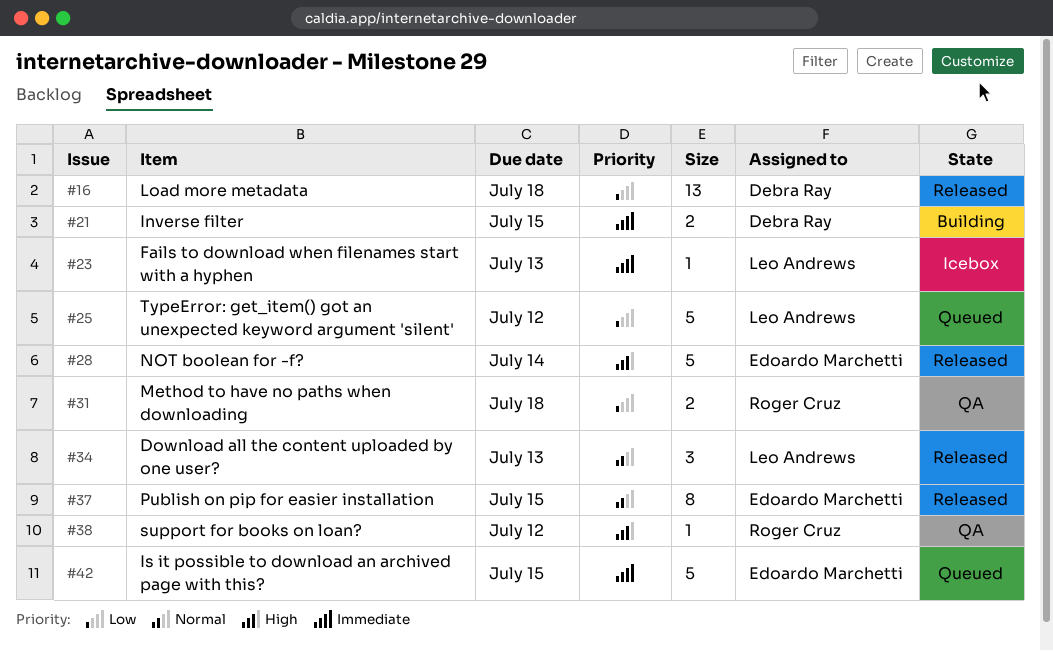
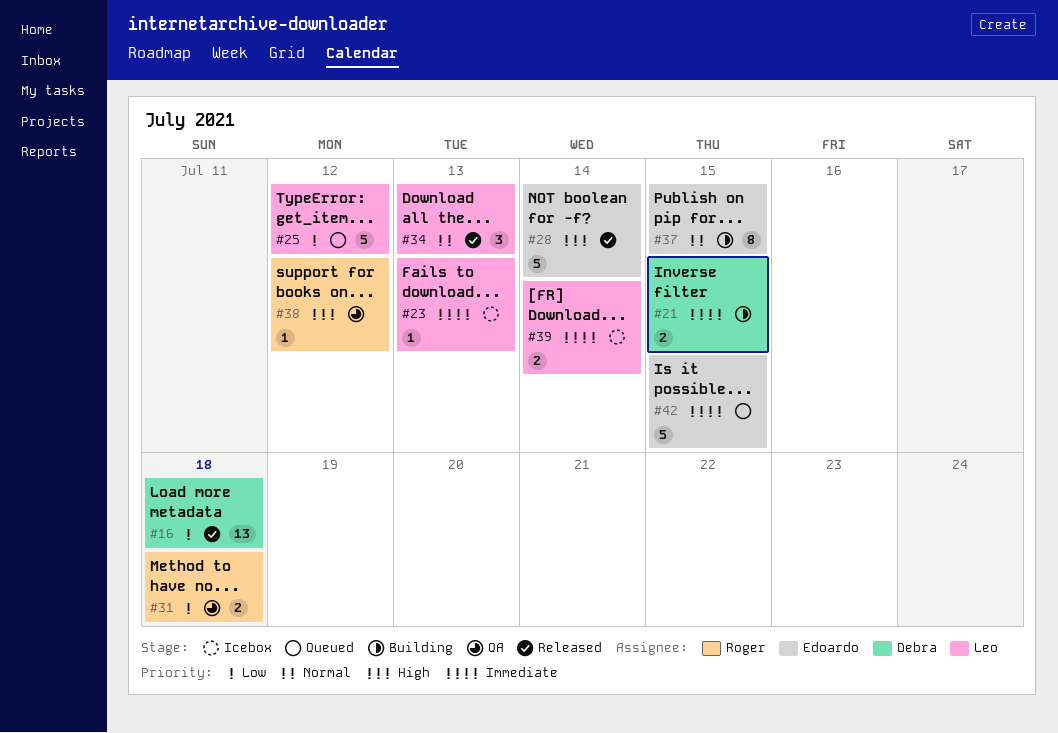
#37, status: Released -> Building
#39: none -> present

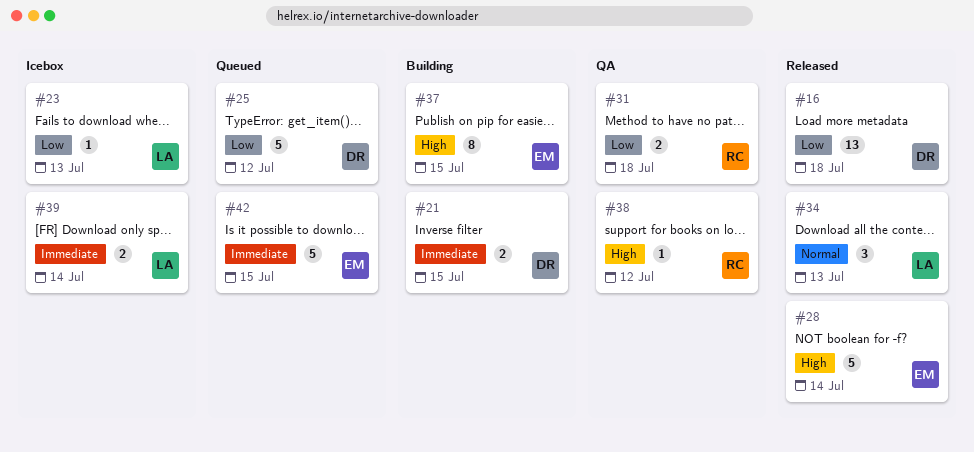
#23, priority: Immediate -> Low
#25, owner: Leo -> Debra
#37, priority: Normal -> High

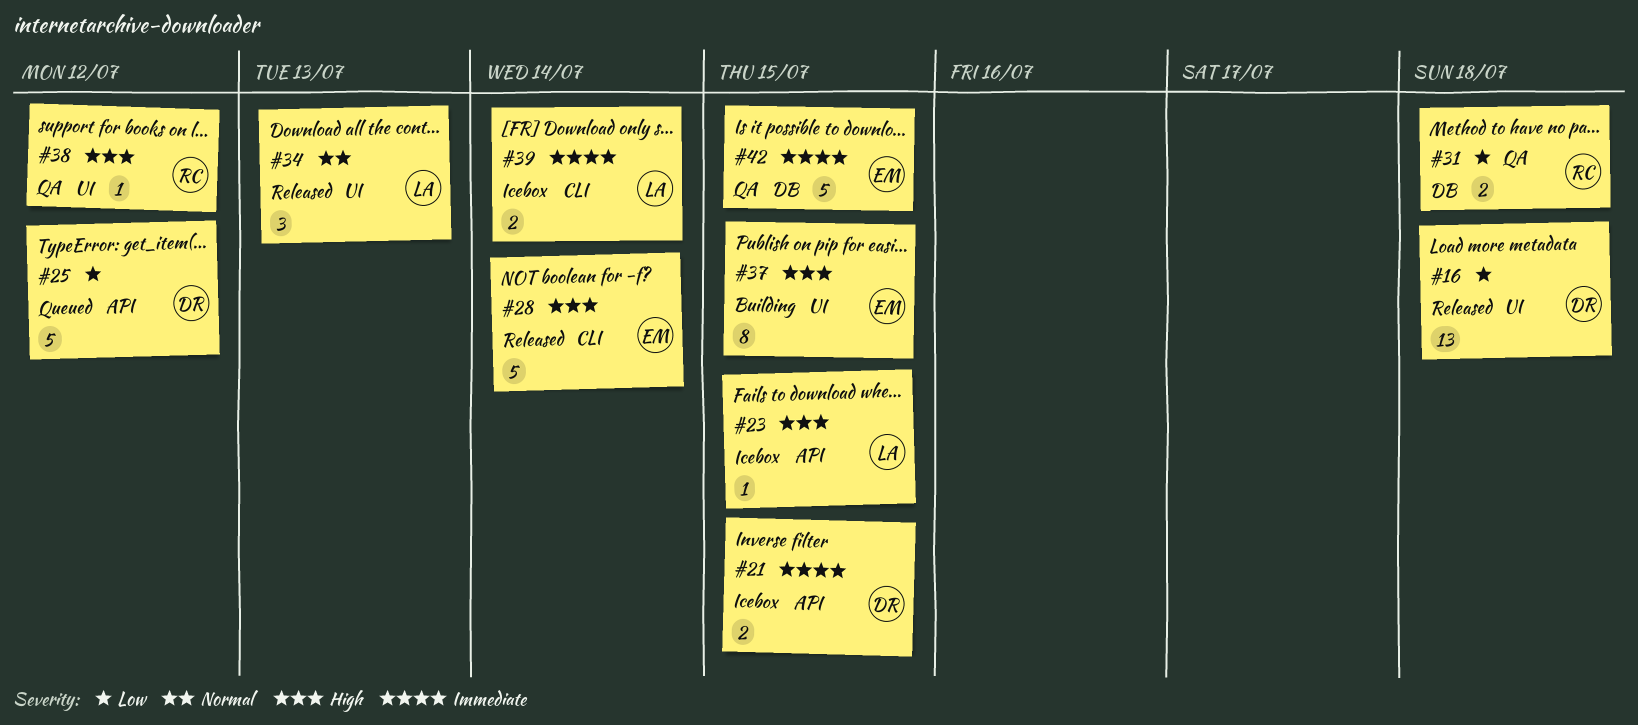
#21, status: Building -> Icebox
#23, priority: Low -> High
#23, due: Jul 13 -> Jul 15
#42, status: Queued -> QA

